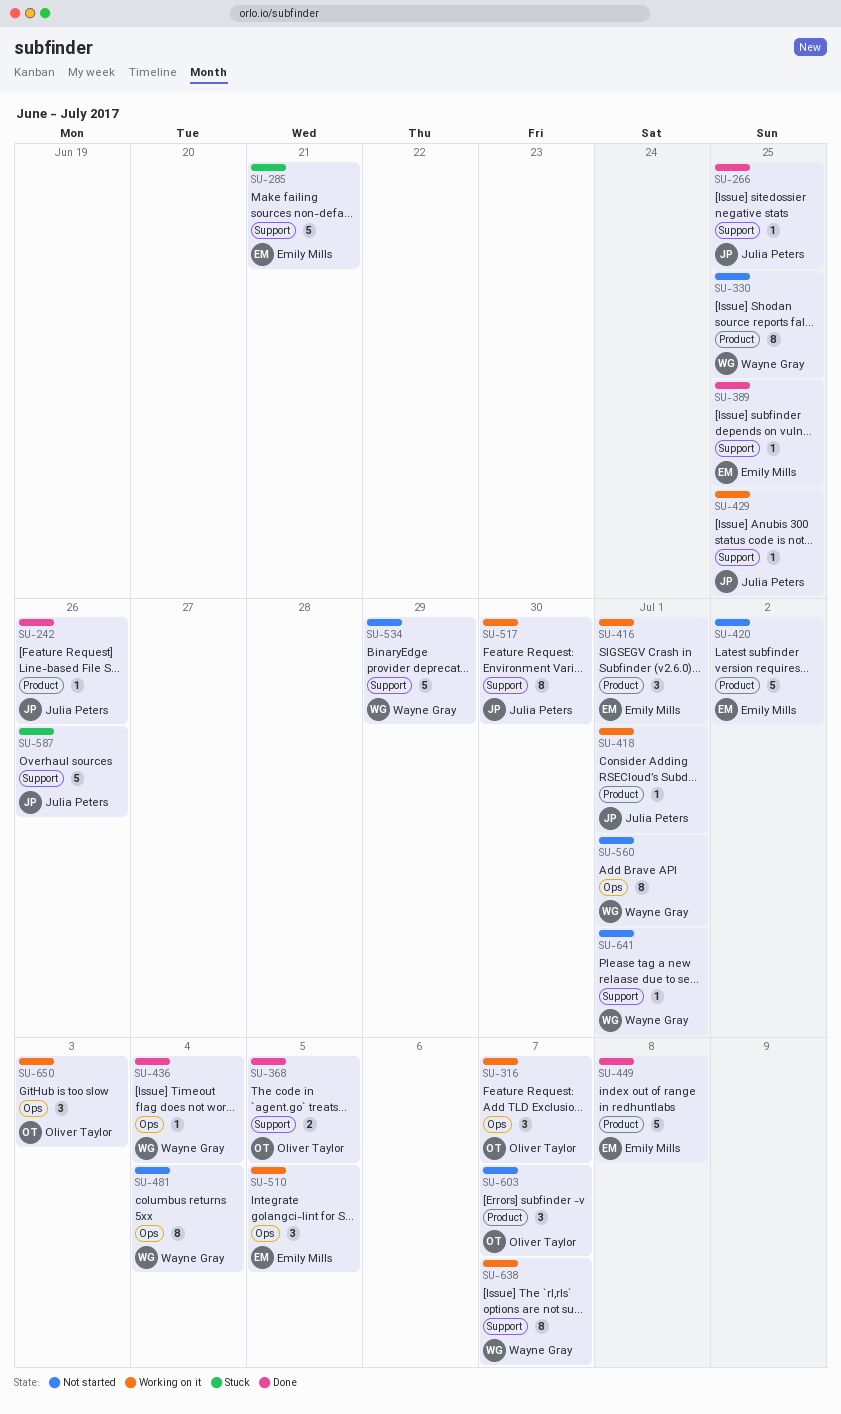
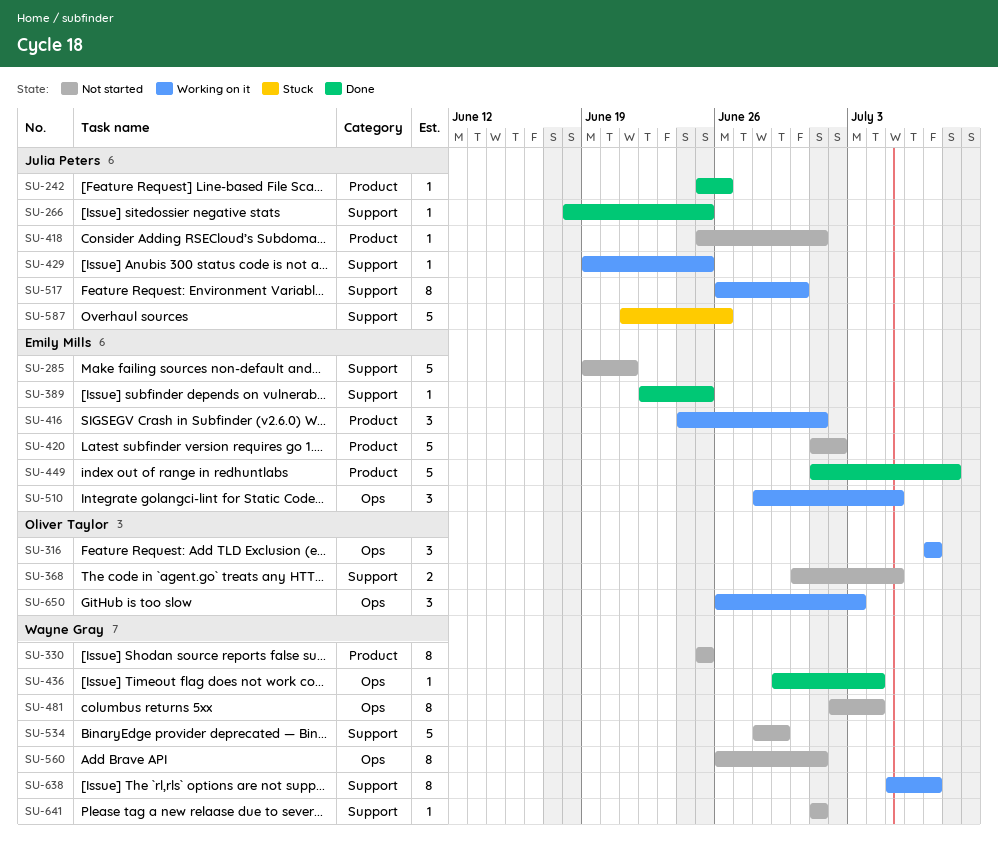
SU-285, status: Stuck -> Not started
SU-368, status: Done -> Not started
SU-418, status: Working on it -> Not started
SU-603: present -> none

